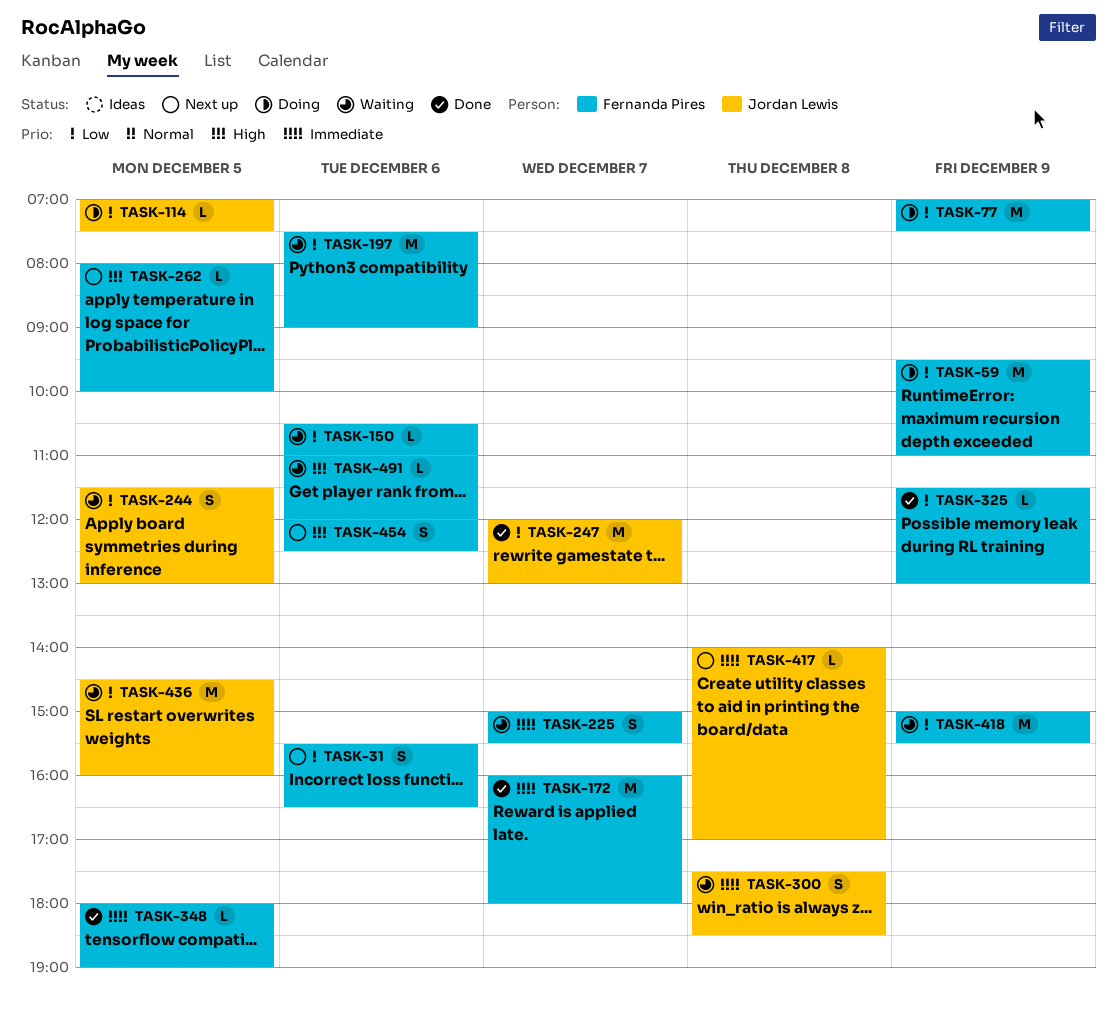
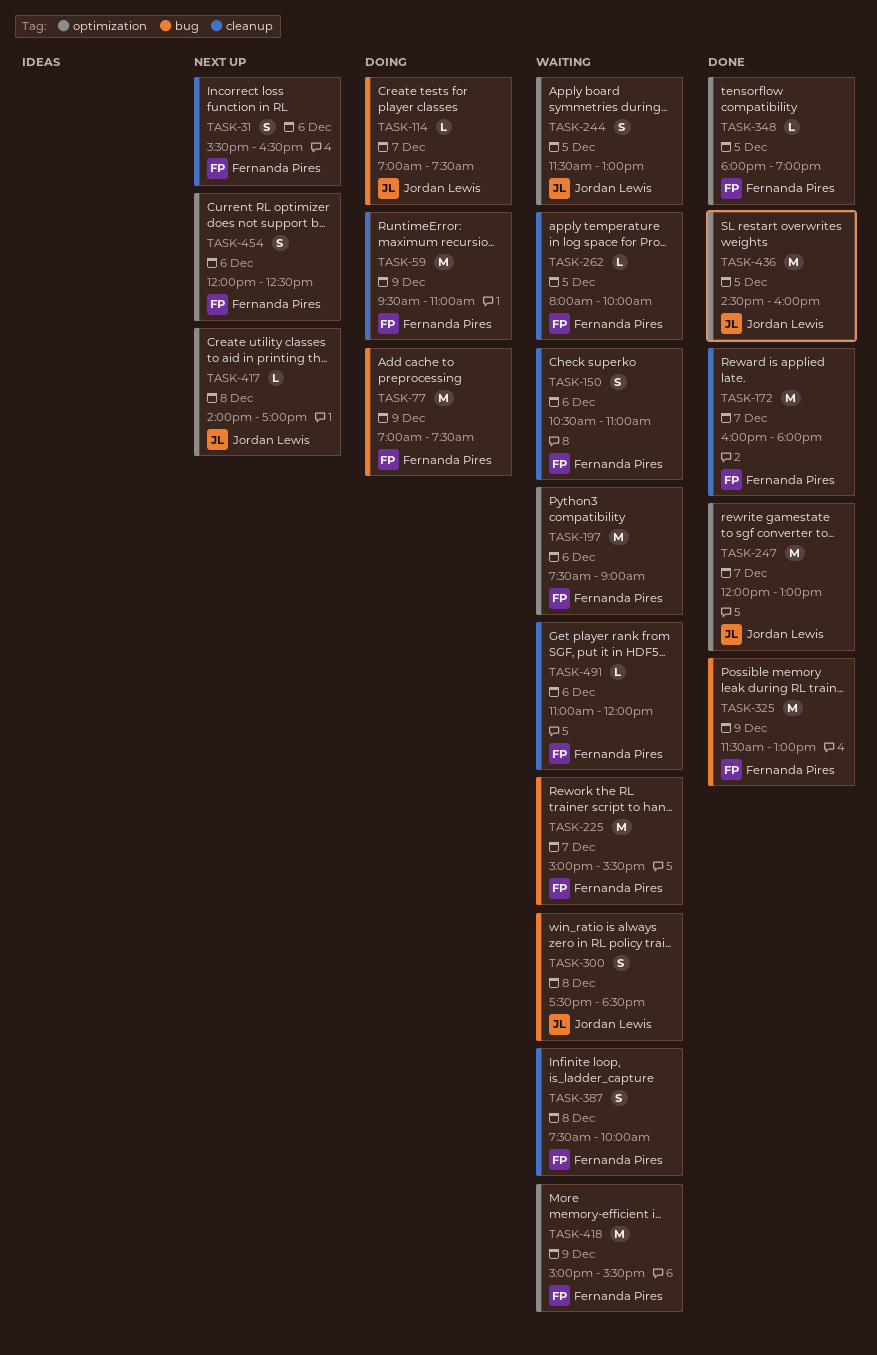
TASK-114, day: Dec 5 -> Dec 7
TASK-150, estimate: L -> S
TASK-225, estimate: S -> M
TASK-262, status: Next up -> Waiting
TASK-325, estimate: L -> M
TASK-387: none -> present
TASK-436, status: Waiting -> Done

